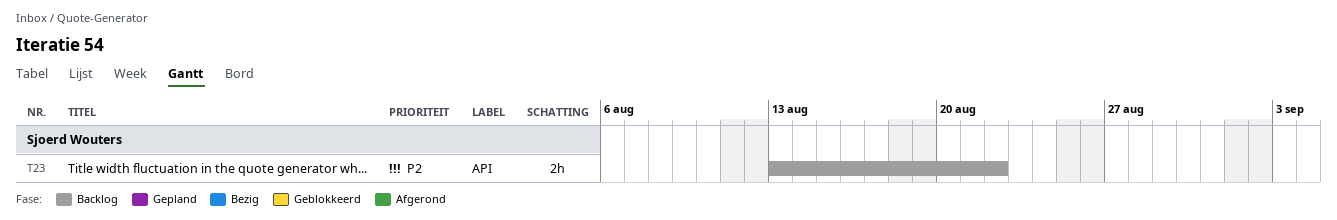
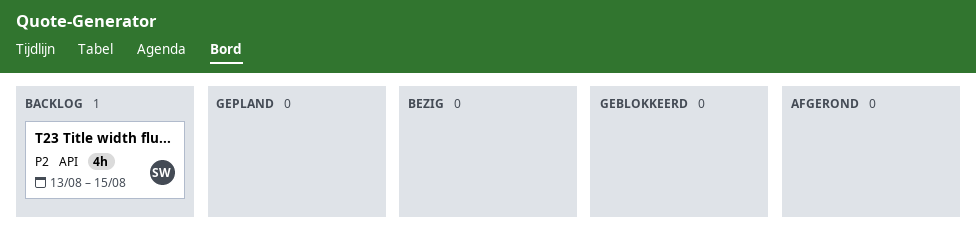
T23, estimate: 2h -> 4h
T23, due: Aug 22 -> Aug 15

